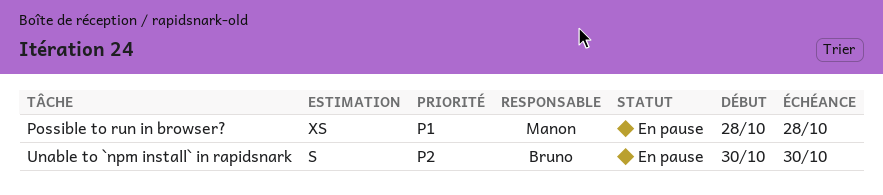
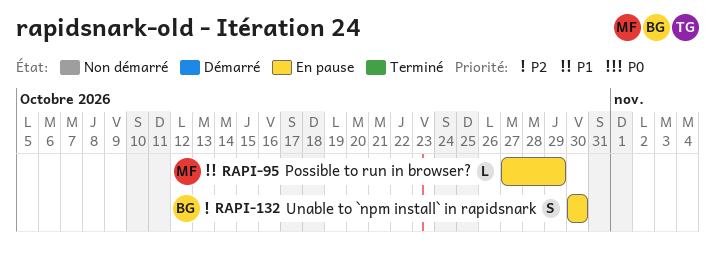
Possible to run in browser?, estimate: XS -> L
Possible to run in browser?, start: Oct 28 -> Oct 27
Possible to run in browser?, due: Oct 28 -> Oct 29

